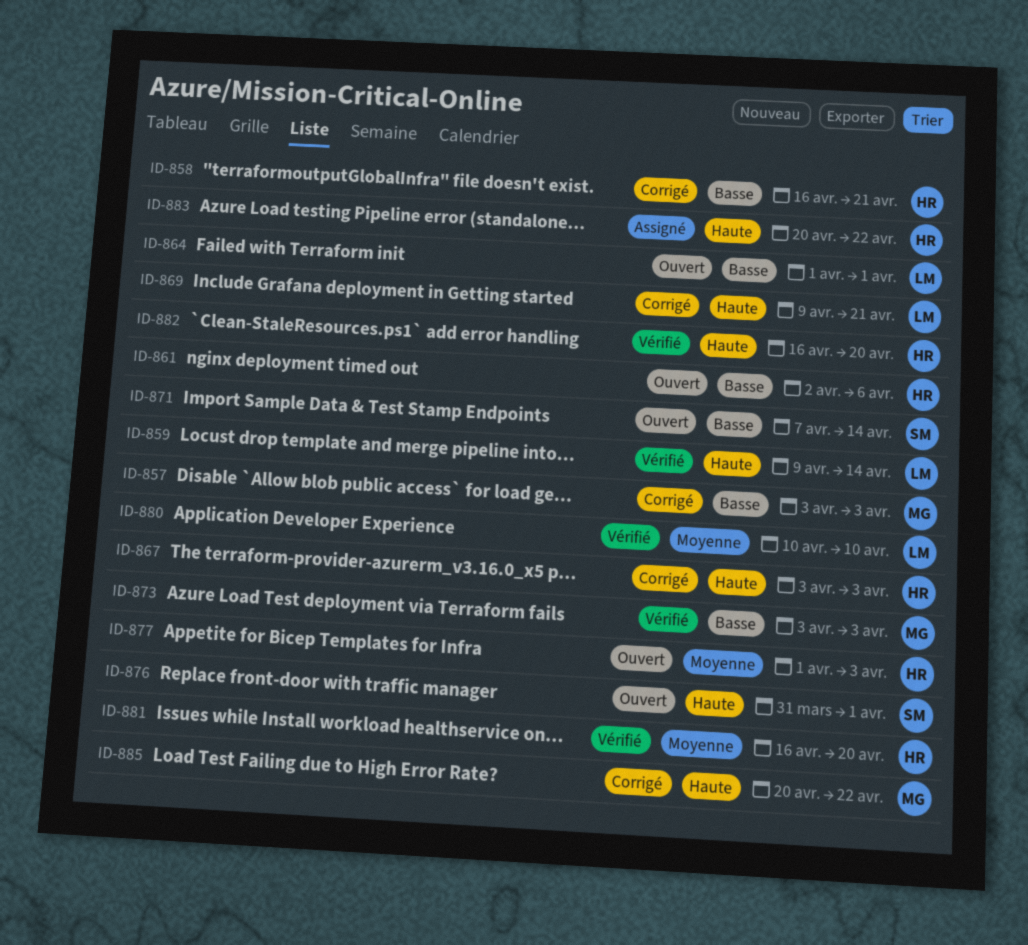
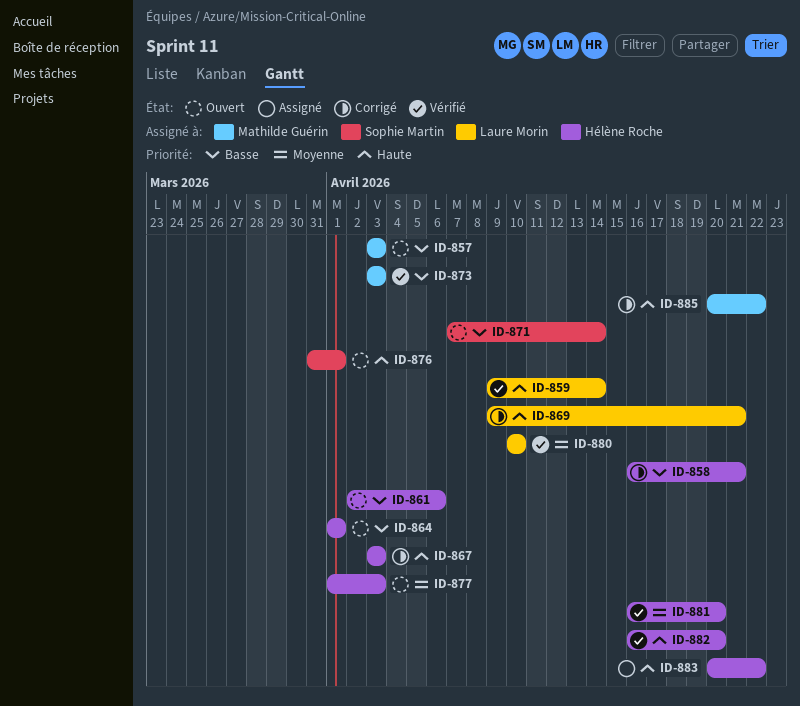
ID-857, status: Corrigé -> Ouvert
ID-864, owner: Laure Morin -> Hélène Roche

